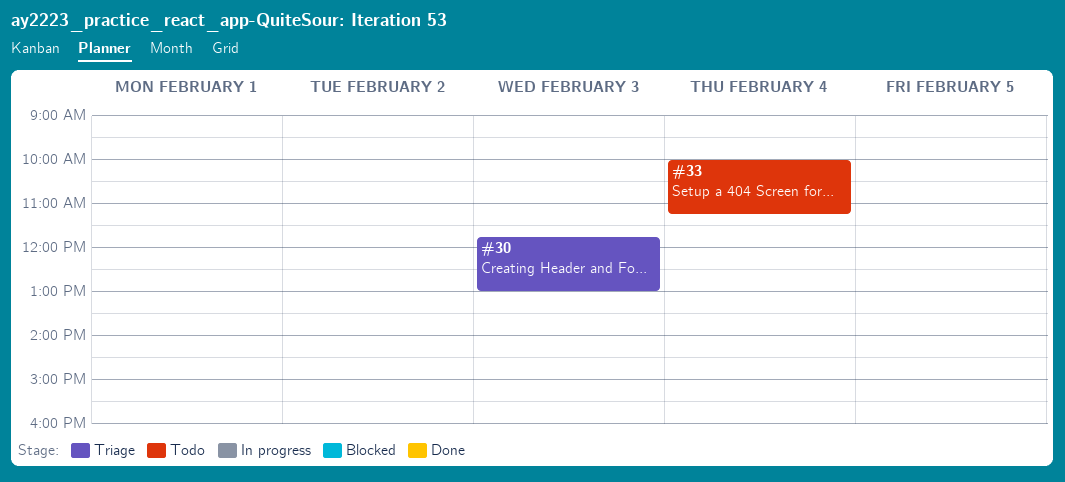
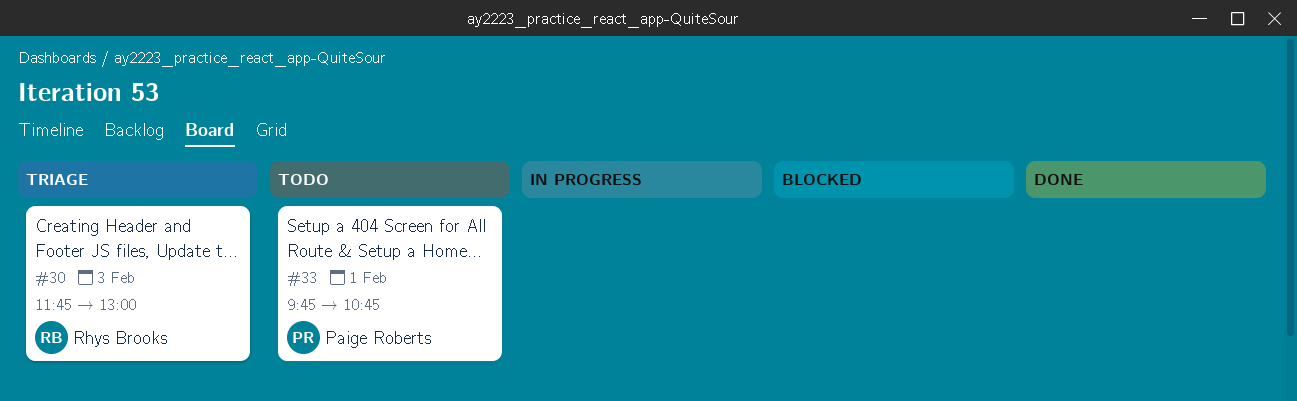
#33, day: Feb 4 -> Feb 1
#33, begins: 10:00 -> 09:45
#33, ends: 11:15 -> 10:45

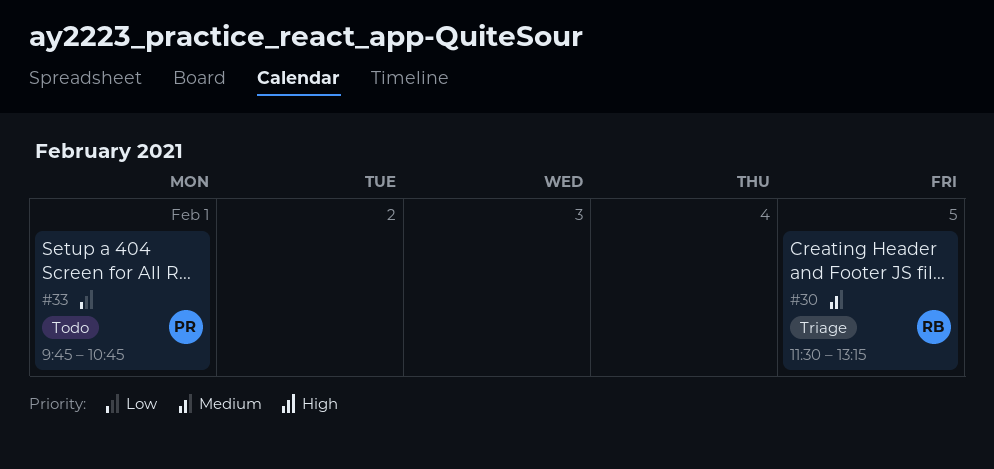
#30, day: Feb 3 -> Feb 5
#30, begins: 11:45 -> 11:30
#30, ends: 13:00 -> 13:15

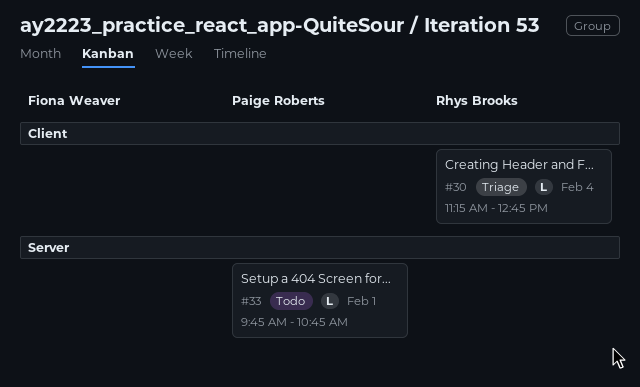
#30, day: Feb 5 -> Feb 4
#30, begins: 11:30 -> 11:15
#30, ends: 13:15 -> 12:45

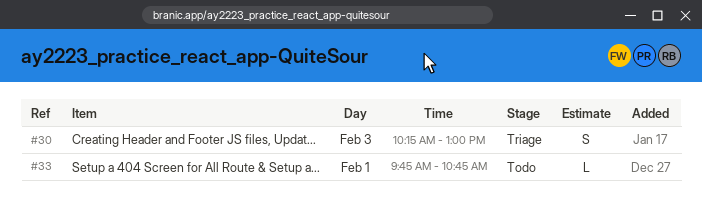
#30, estimate: L -> S
#30, day: Feb 4 -> Feb 3
#30, begins: 11:15 -> 10:15
#30, ends: 12:45 -> 13:00

